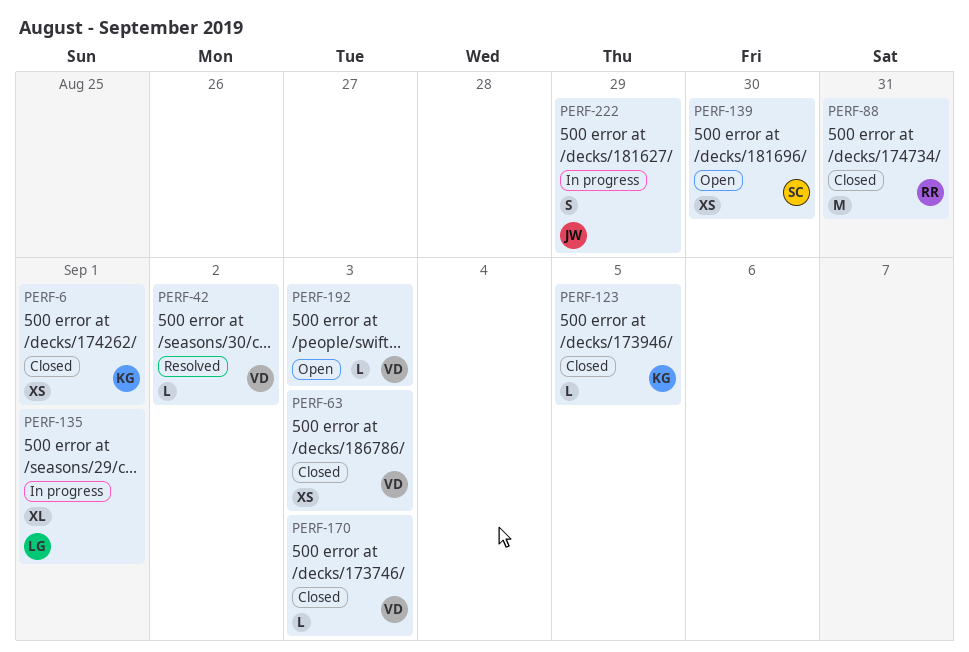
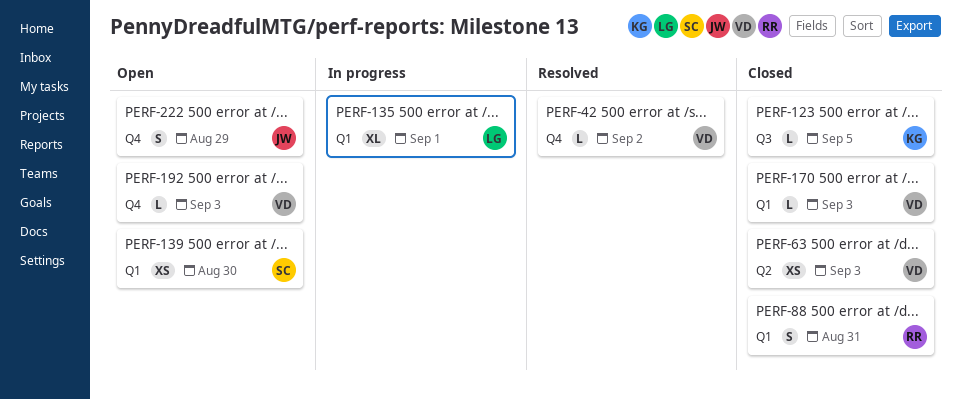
PERF-6: present -> none
PERF-88, estimate: M -> S
PERF-222, status: In progress -> Open

